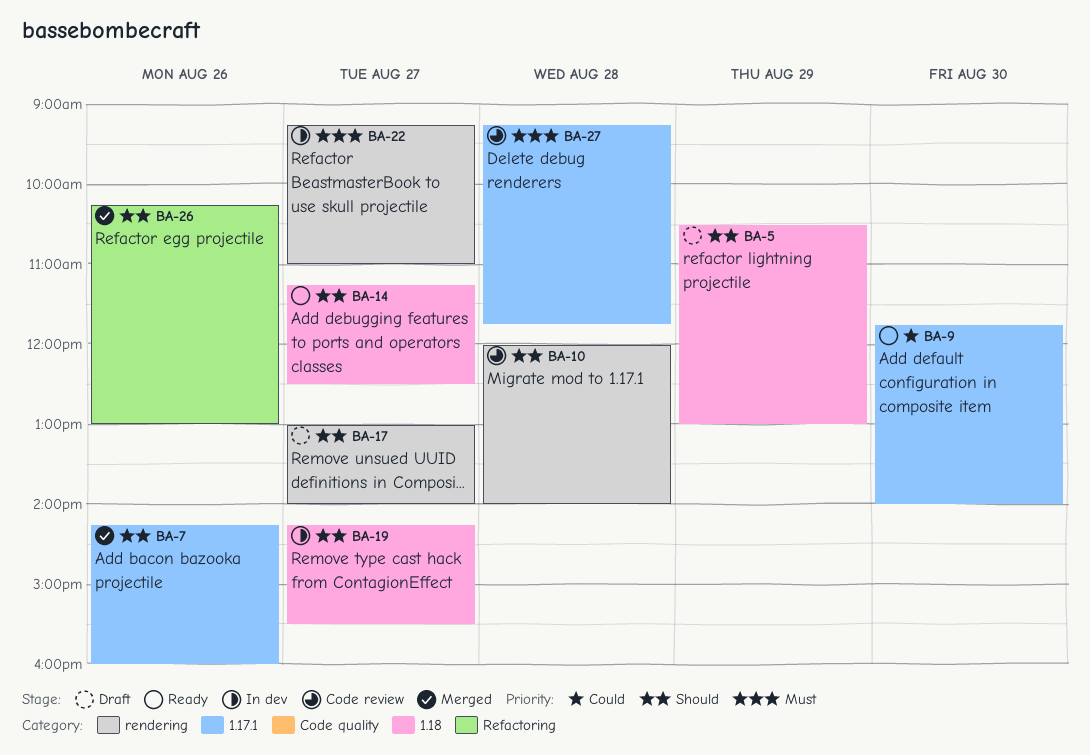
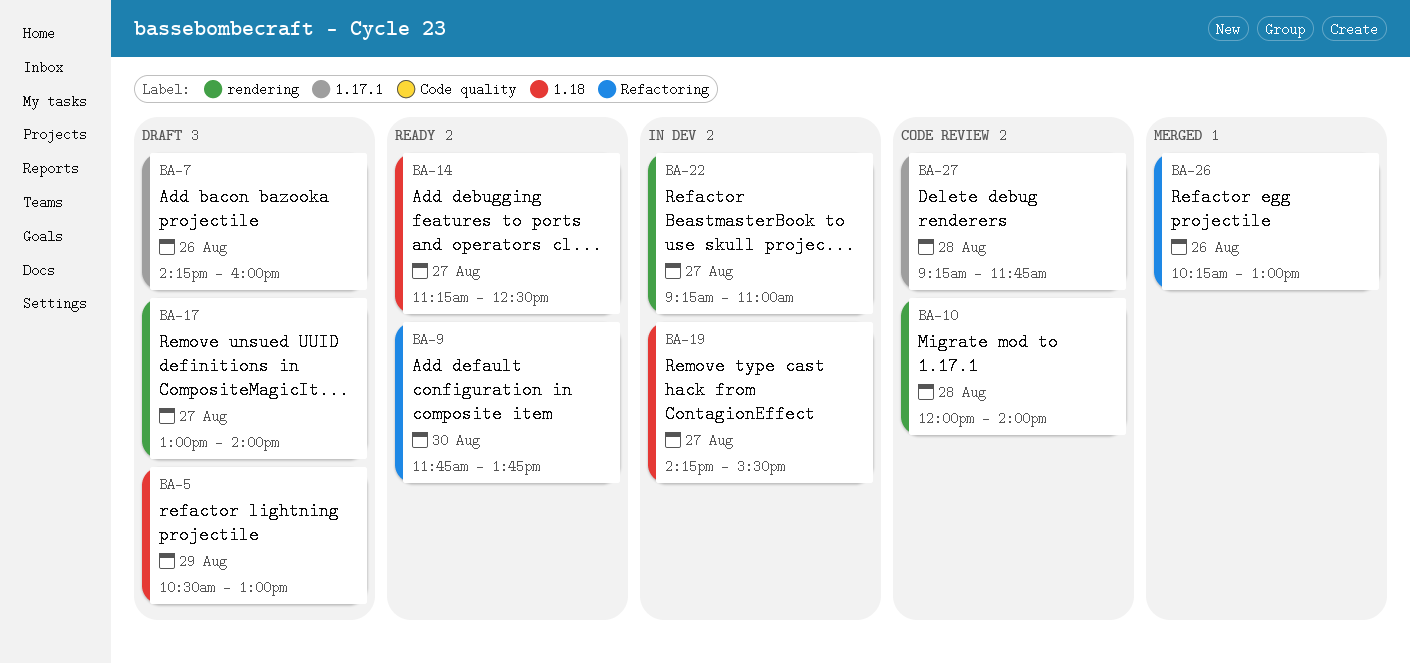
BA-7, status: Merged -> Draft
BA-9, label: 1.17.1 -> Refactoring
BA-9, ends: 14:00 -> 13:45

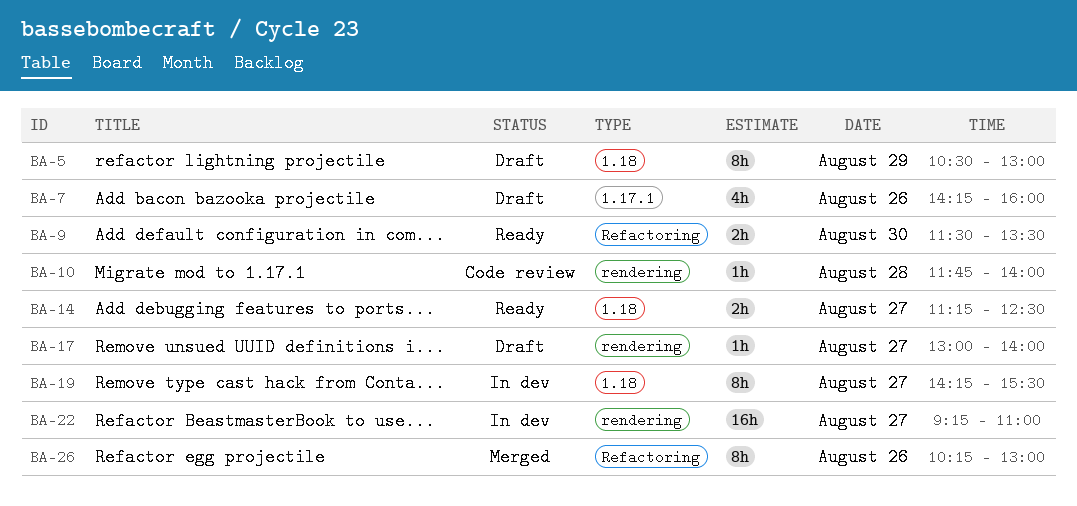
BA-9, begins: 11:45 -> 11:30
BA-9, ends: 13:45 -> 13:30
BA-10, begins: 12:00 -> 11:45
BA-27: present -> none

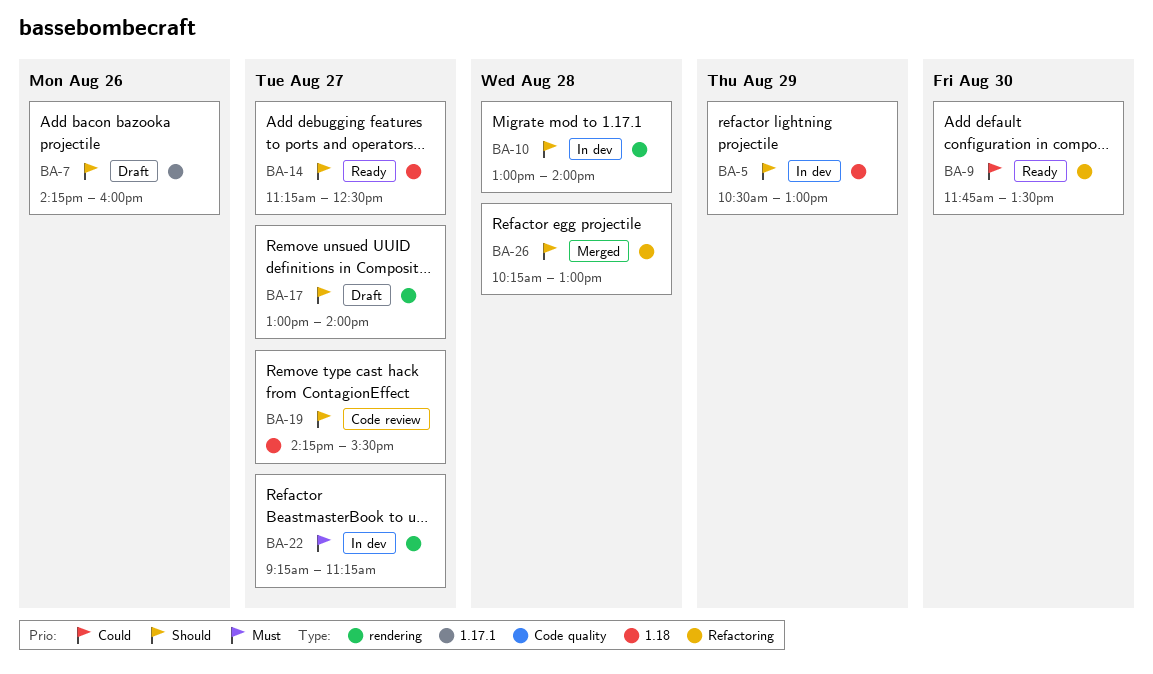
BA-5, status: Draft -> In dev
BA-9, begins: 11:30 -> 11:45
BA-10, status: Code review -> In dev
BA-10, begins: 11:45 -> 13:00
BA-19, status: In dev -> Code review
BA-22, ends: 11:00 -> 11:15
BA-26, day: Aug 26 -> Aug 28

